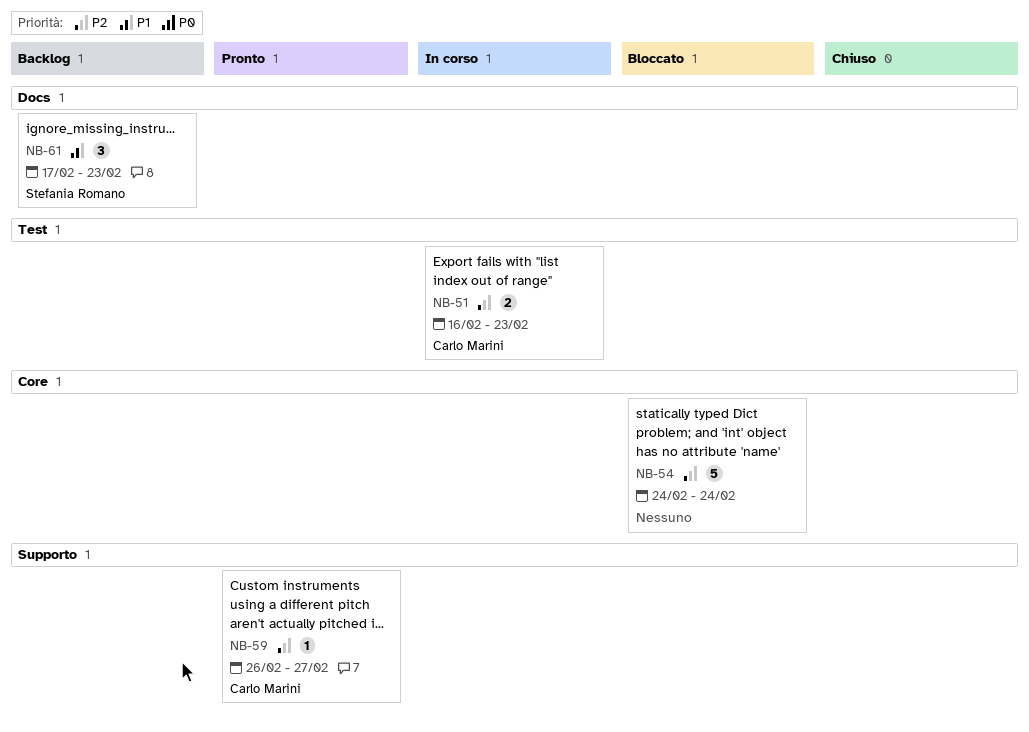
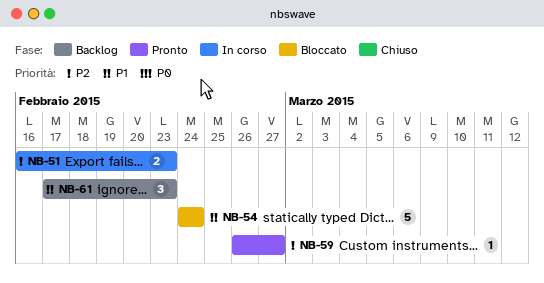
NB-54, priority: P2 -> P1

